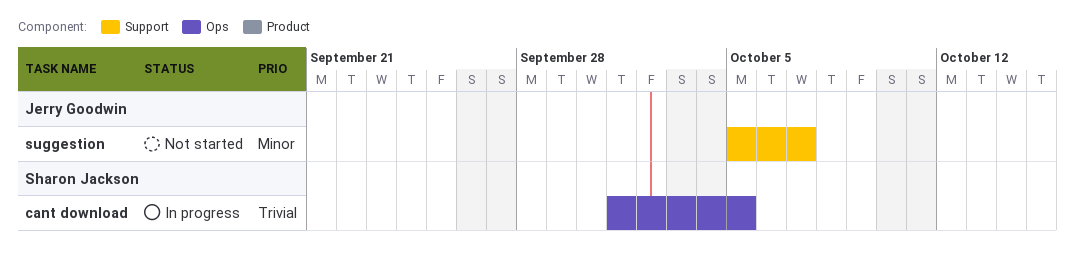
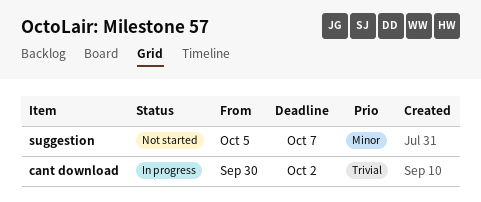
cant download, start: Oct 1 -> Sep 30
cant download, due: Oct 5 -> Oct 2

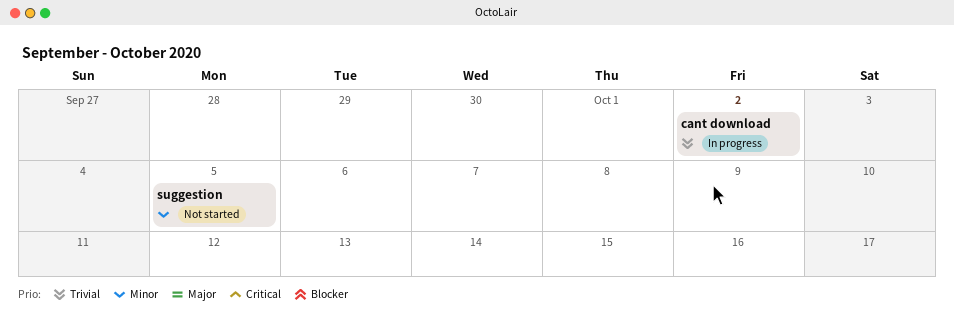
suggestion, due: Oct 7 -> Oct 5

